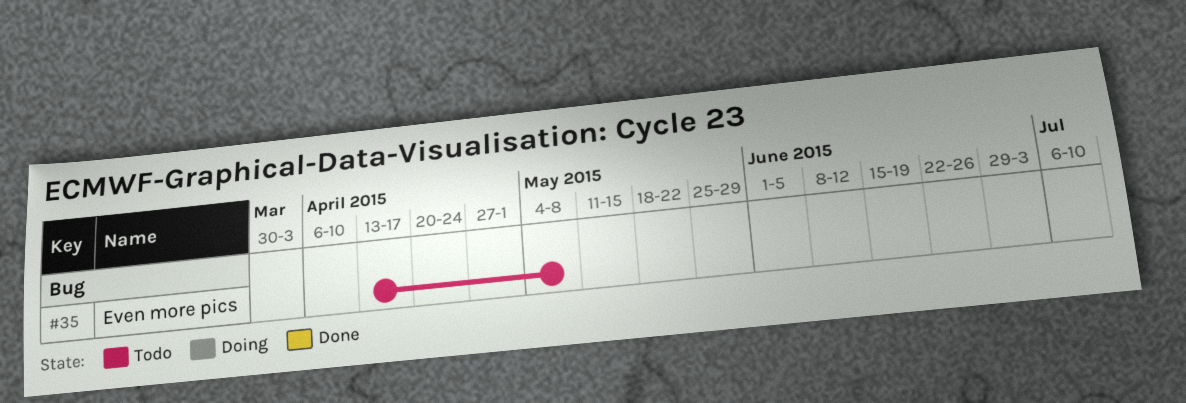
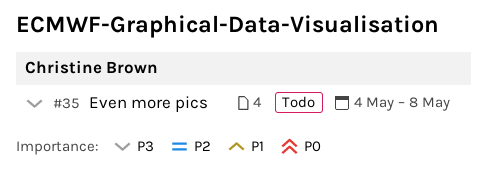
#35, start: Apr 13 -> May 4

